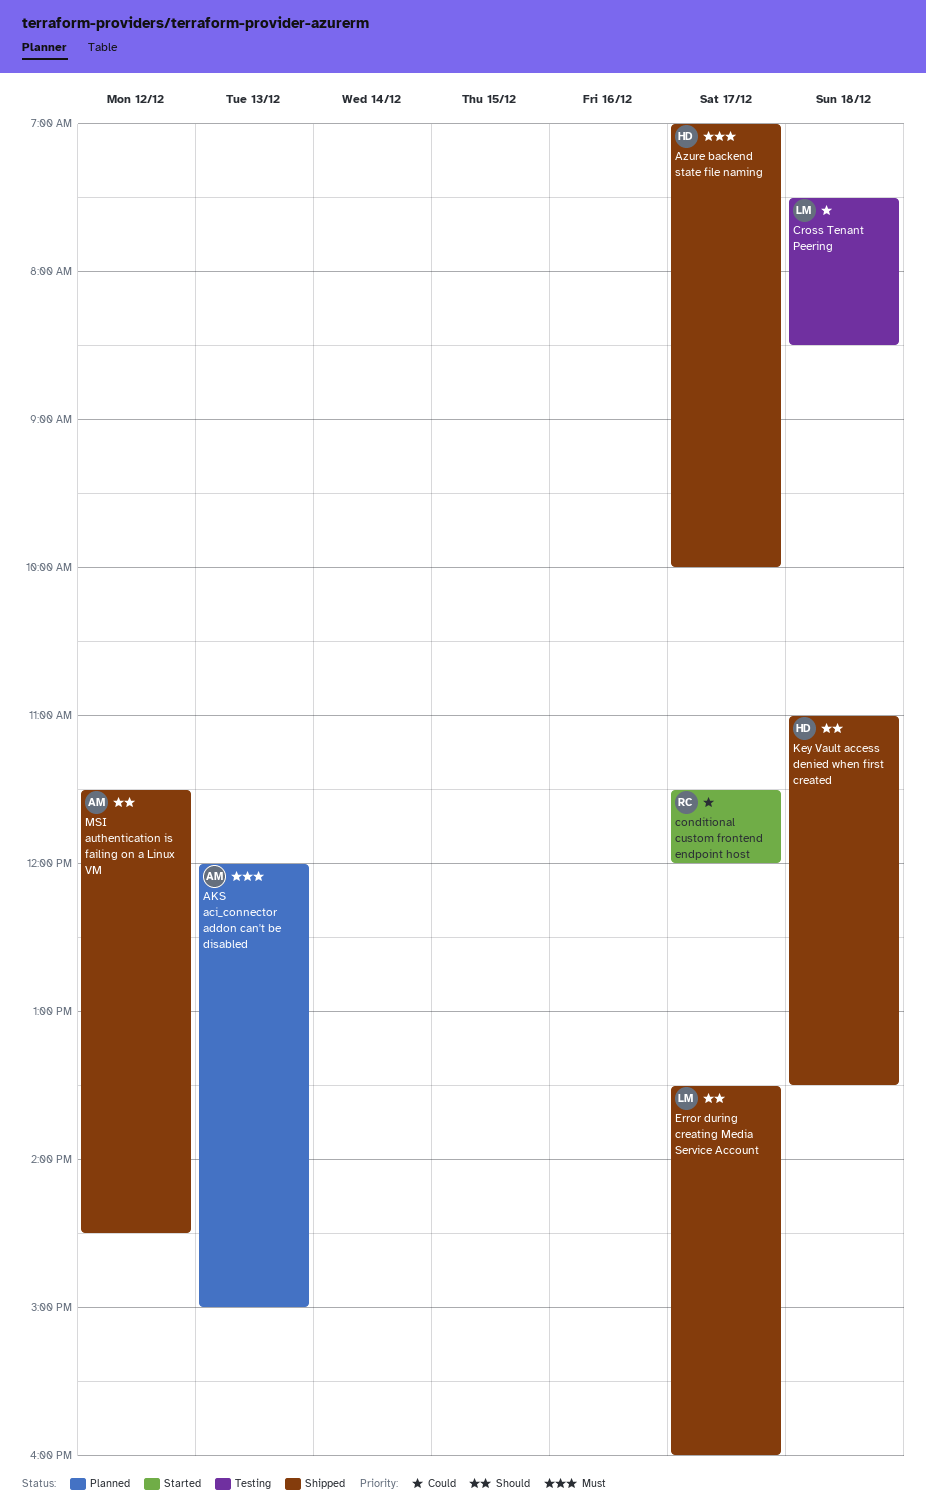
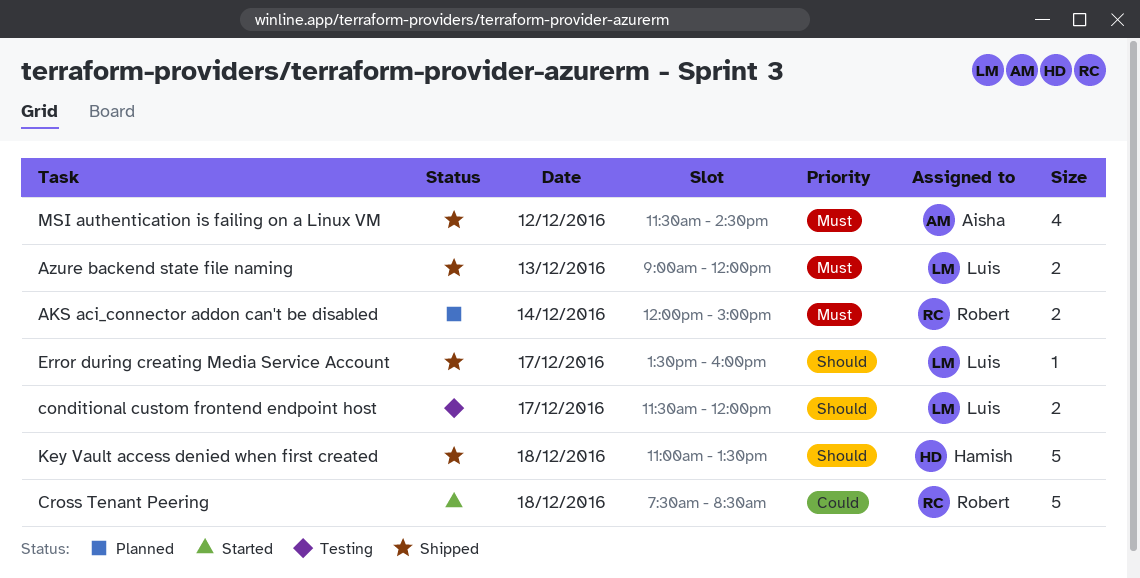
AKS aci_connector addon can't be disabled, owner: Aisha -> Robert
AKS aci_connector addon can't be disabled, day: Dec 13 -> Dec 14
Azure backend state file naming, owner: Hamish -> Luis
Azure backend state file naming, day: Dec 17 -> Dec 13
Azure backend state file naming, begins: 07:00 -> 09:00
Azure backend state file naming, ends: 10:00 -> 12:00
conditional custom frontend endpoint host, status: Started -> Testing
conditional custom frontend endpoint host, owner: Robert -> Luis
conditional custom frontend endpoint host, priority: Could -> Should
Cross Tenant Peering, status: Testing -> Started
Cross Tenant Peering, owner: Luis -> Robert
MSI authentication is failing on a Linux VM, priority: Should -> Must

